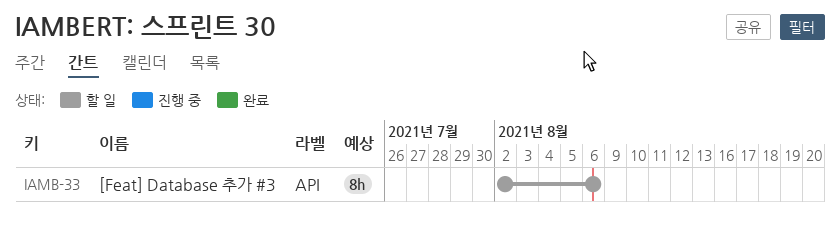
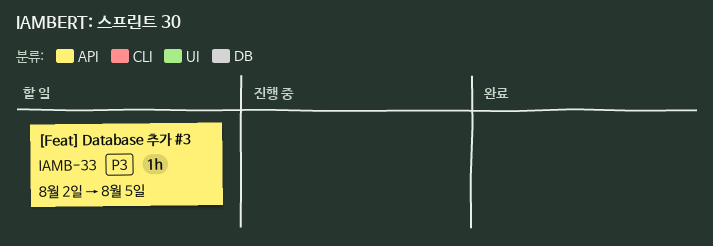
IAMB-33, estimate: 8h -> 1h
IAMB-33, due: Aug 6 -> Aug 5

